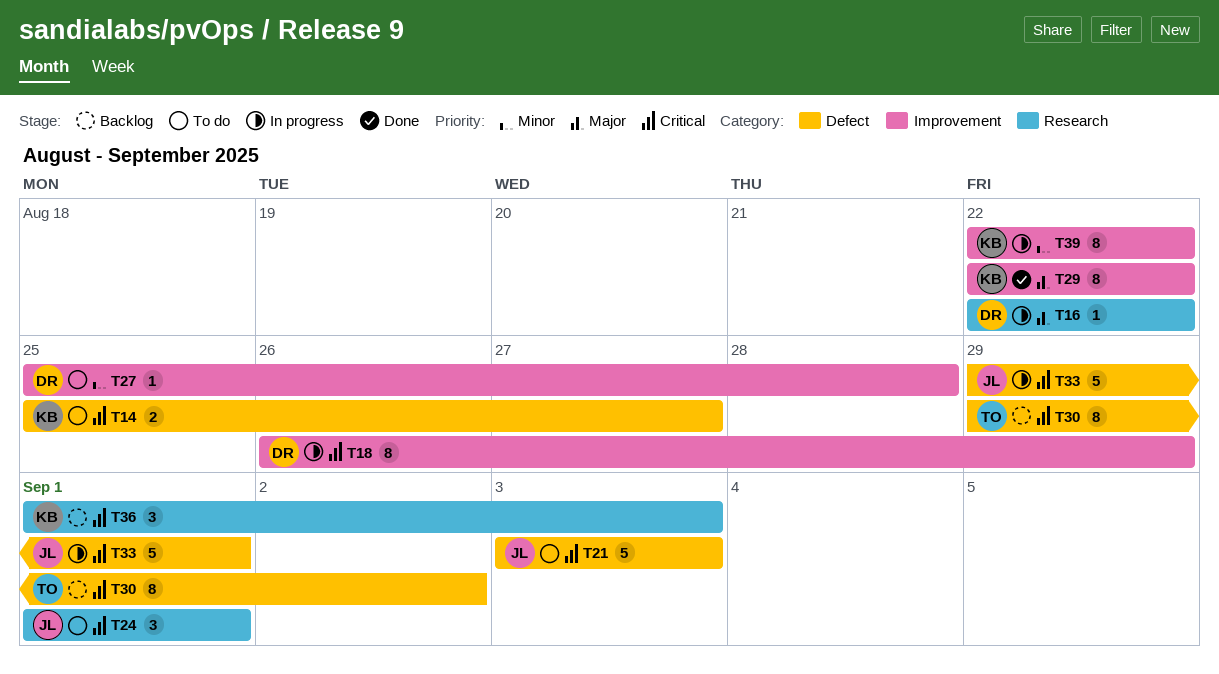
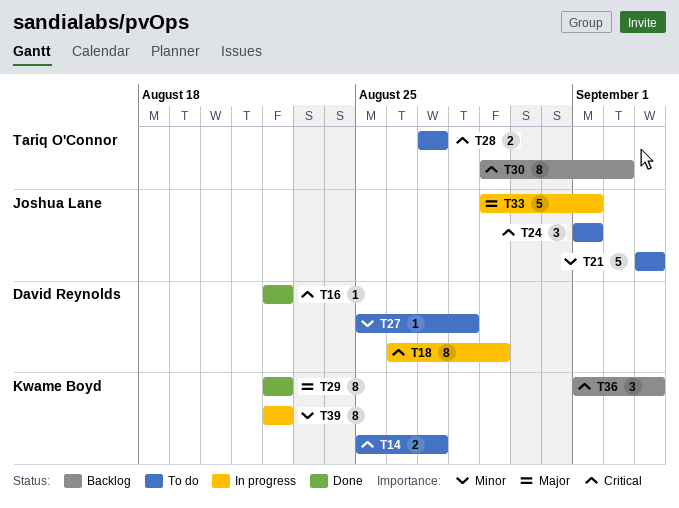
T16, status: In progress -> Done
T16, priority: Major -> Critical
T21, priority: Critical -> Minor
T28: none -> present
T33, priority: Critical -> Major

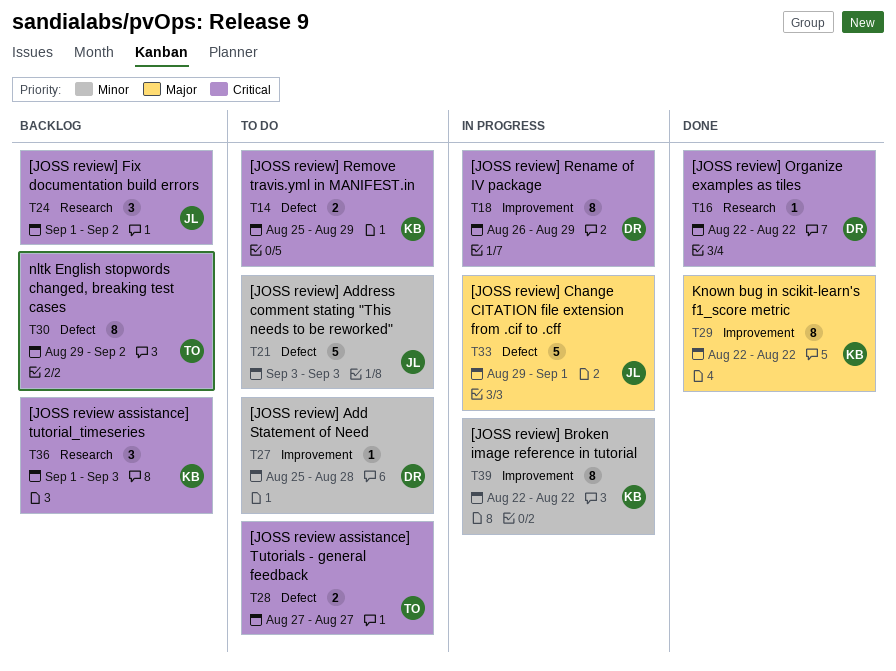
T14, due: Aug 27 -> Aug 29
T24, status: To do -> Backlog
T24, due: Sep 1 -> Sep 2

